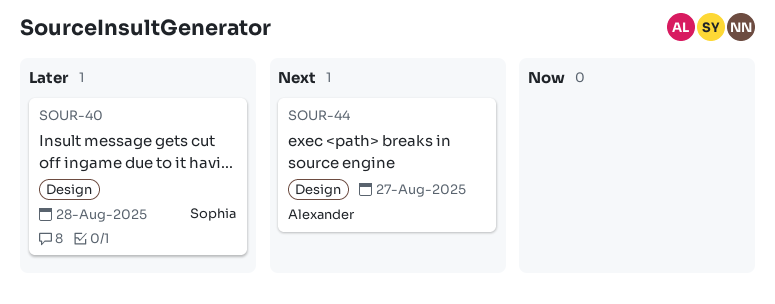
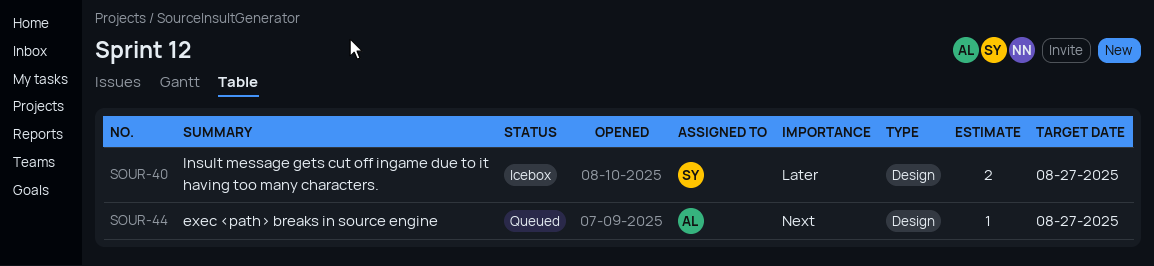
SOUR-40, due: Aug 28 -> Aug 27

